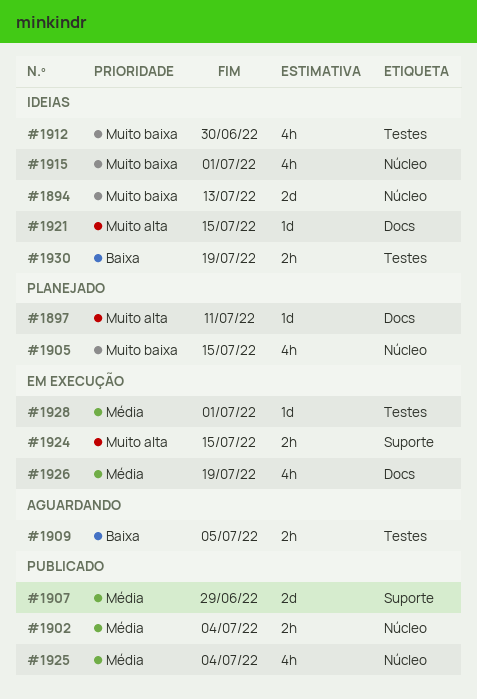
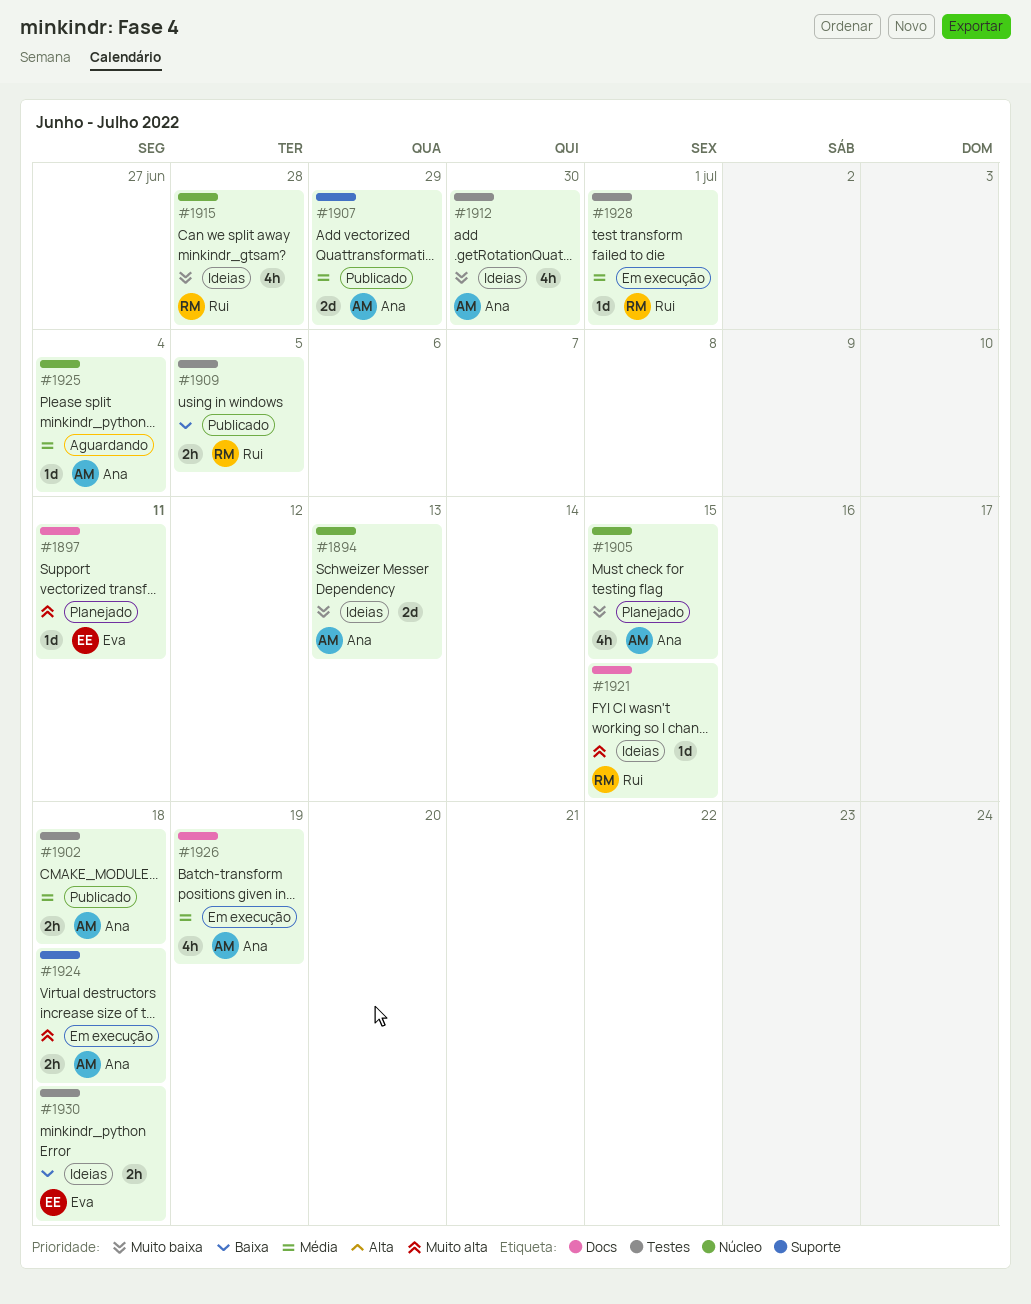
#1902, label: Núcleo -> Testes
#1902, due: Jul 4 -> Jul 18
#1909, status: Aguardando -> Publicado
#1915, due: Jul 1 -> Jun 28
#1924, due: Jul 15 -> Jul 18
#1925, status: Publicado -> Aguardando
#1925, estimate: 4h -> 1d
#1930, due: Jul 19 -> Jul 18

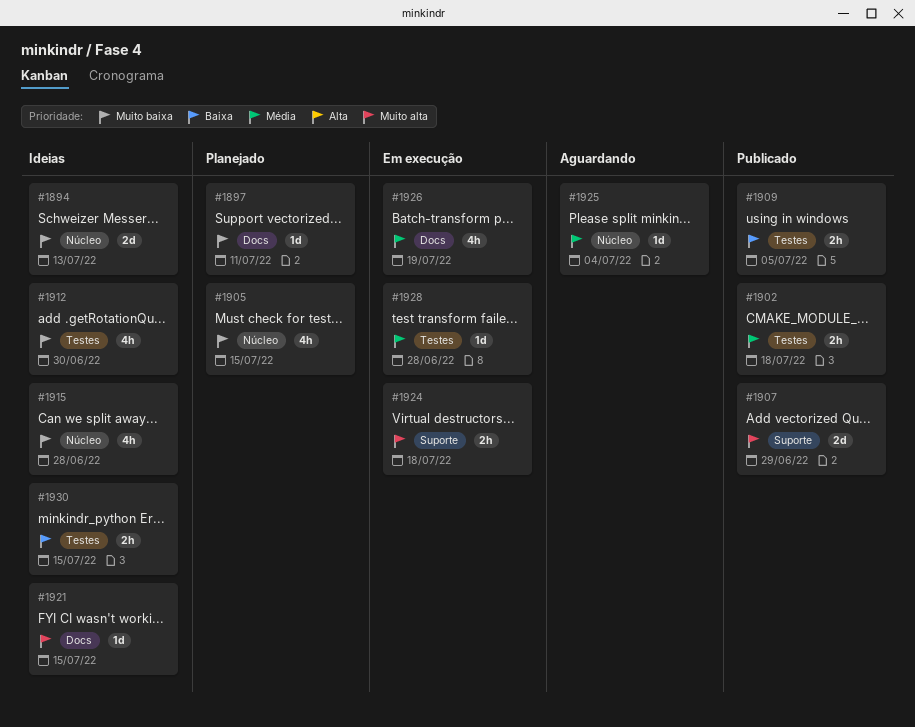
#1897, priority: Muito alta -> Muito baixa
#1907, priority: Média -> Muito alta
#1928, due: Jul 1 -> Jun 28
#1930, due: Jul 18 -> Jul 15

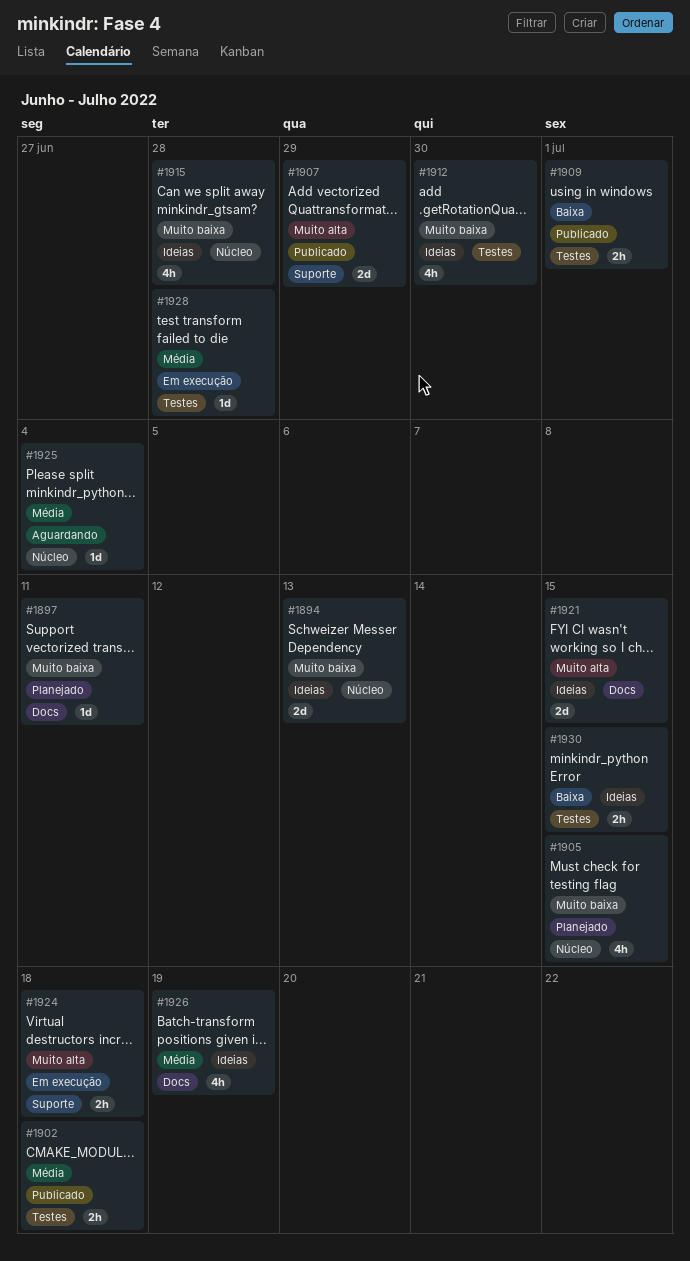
#1909, due: Jul 5 -> Jul 1
#1921, estimate: 1d -> 2d
#1926, status: Em execução -> Ideias

